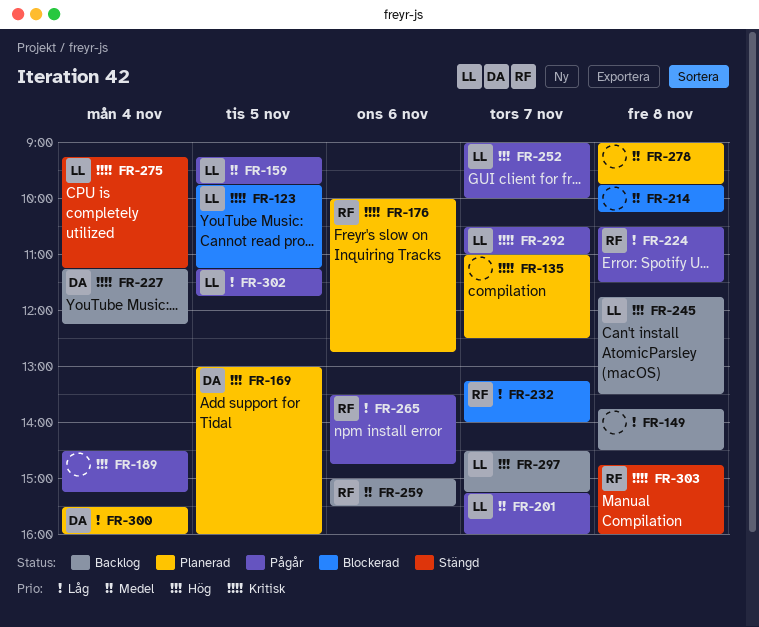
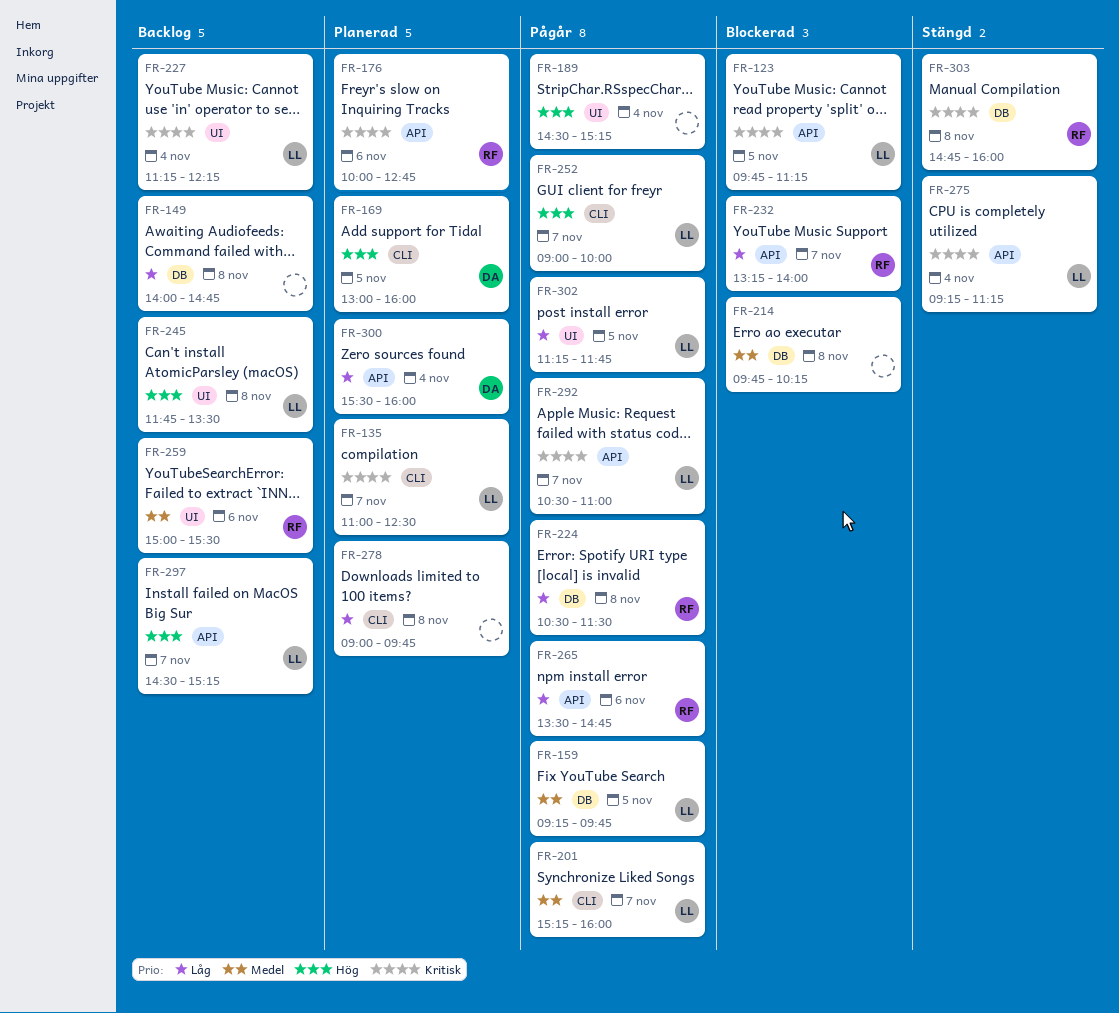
FR-135, owner: none -> LL
FR-149, begins: 13:45 -> 14:00
FR-149, ends: 14:30 -> 14:45
FR-227, owner: DA -> LL
FR-278, priority: Medel -> Låg

